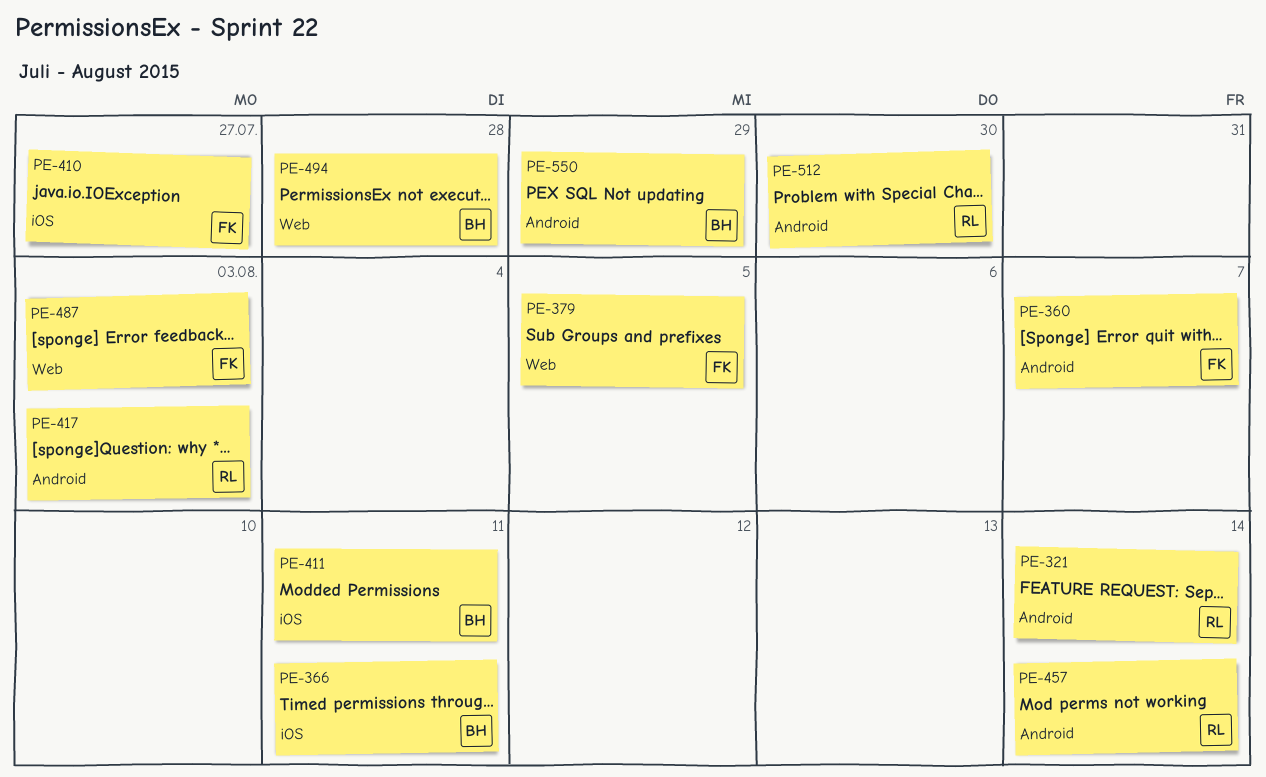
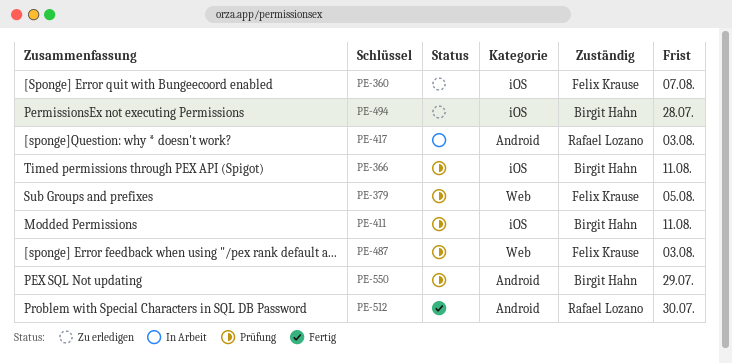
PE-321: present -> none
PE-360, label: Android -> iOS
PE-410: present -> none
PE-457: present -> none
PE-494, label: Web -> iOS

